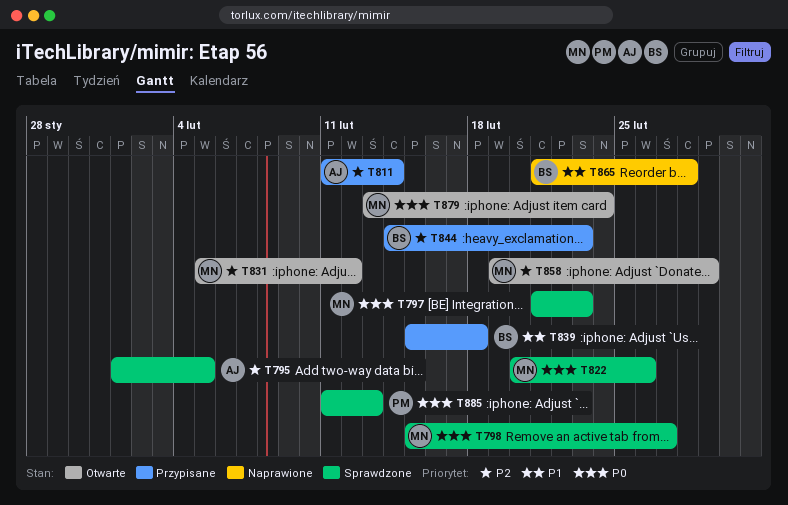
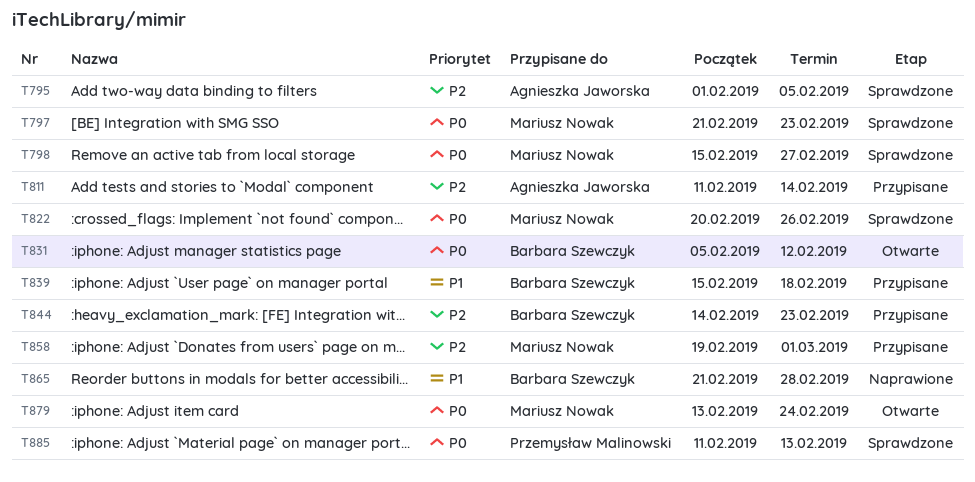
T831, owner: Mariusz Nowak -> Barbara Szewczyk
T831, priority: P2 -> P0
T858, status: Otwarte -> Przypisane

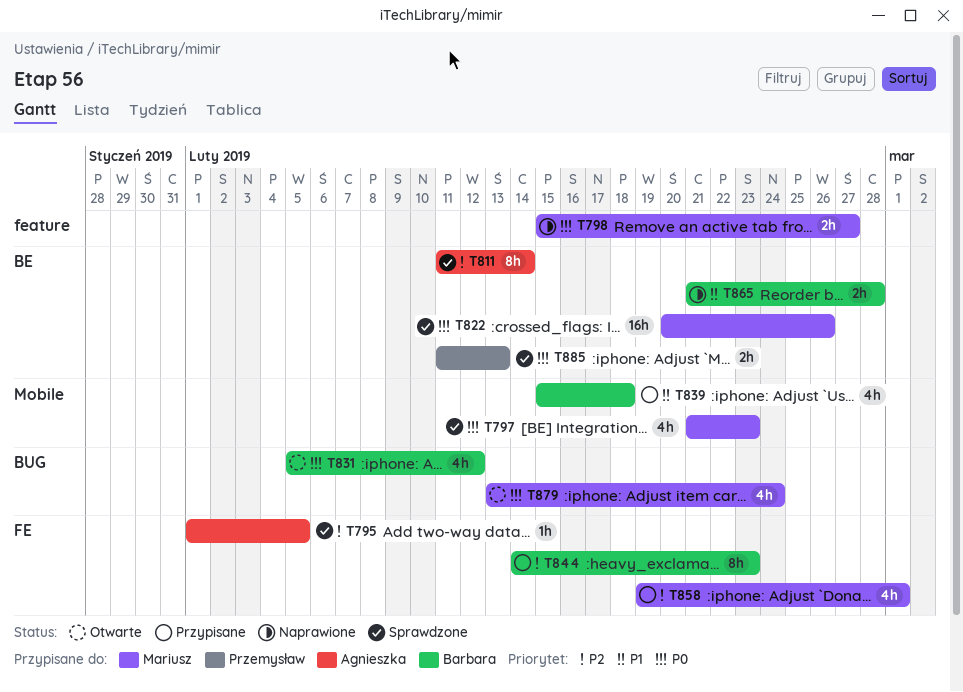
T798, status: Sprawdzone -> Naprawione
T811, status: Przypisane -> Sprawdzone

